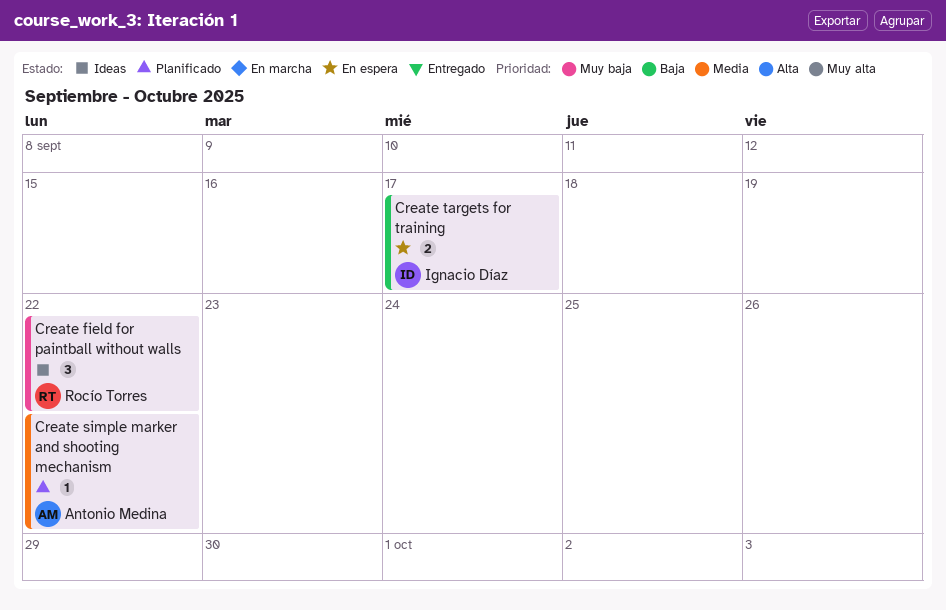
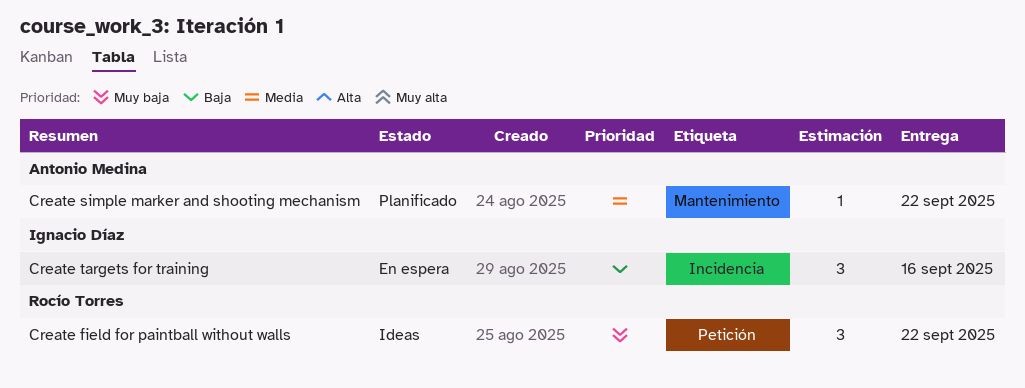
Create targets for training, estimate: 2 -> 3
Create targets for training, due: Sep 17 -> Sep 16

